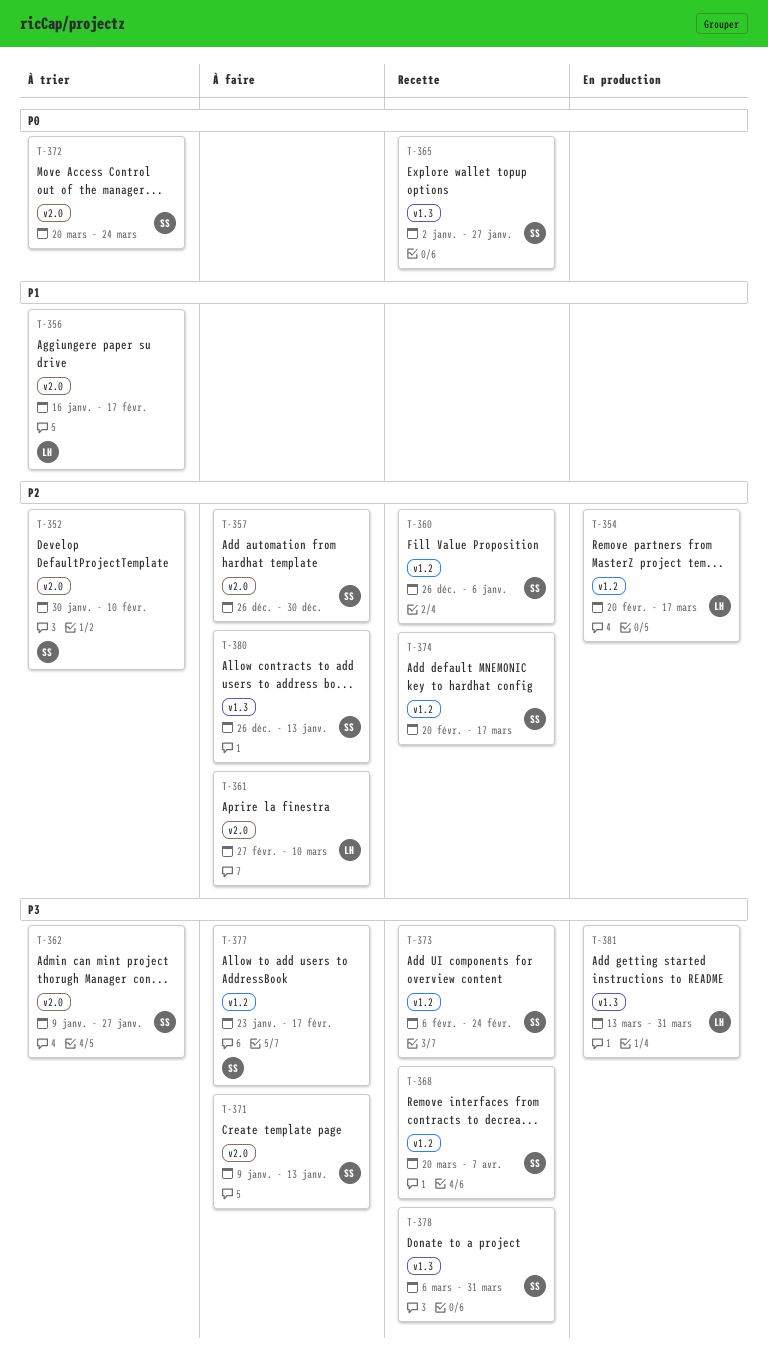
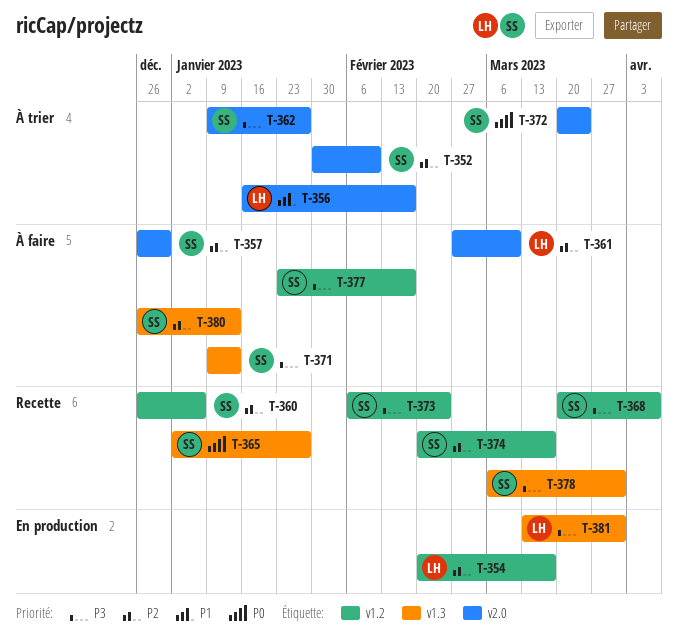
T-371, label: v2.0 -> v1.3

